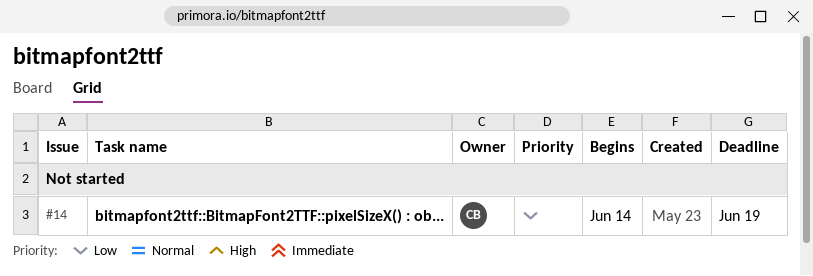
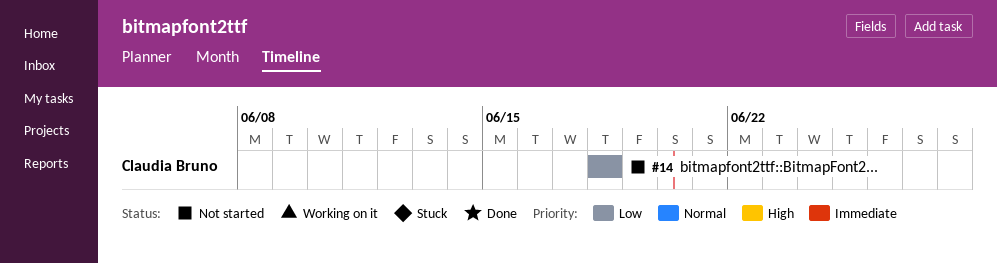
#14, start: Jun 14 -> Jun 18
#14, due: Jun 19 -> Jun 18

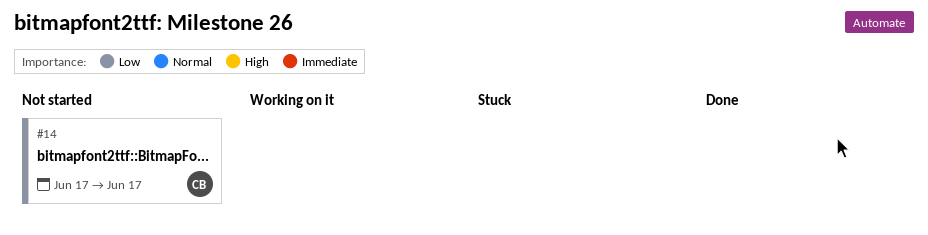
#14, start: Jun 18 -> Jun 17
#14, due: Jun 18 -> Jun 17

